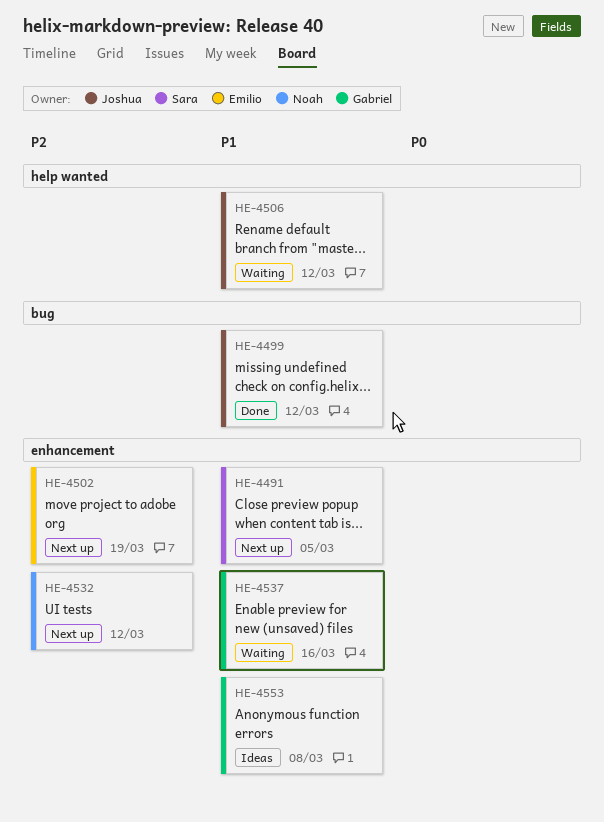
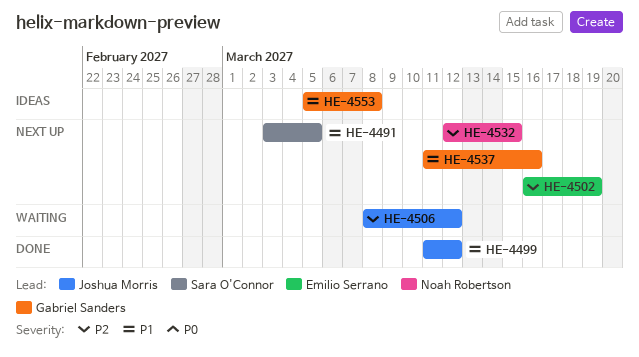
HE-4506, priority: P1 -> P2
HE-4532, due: Mar 12 -> Mar 15
HE-4537, status: Waiting -> Next up

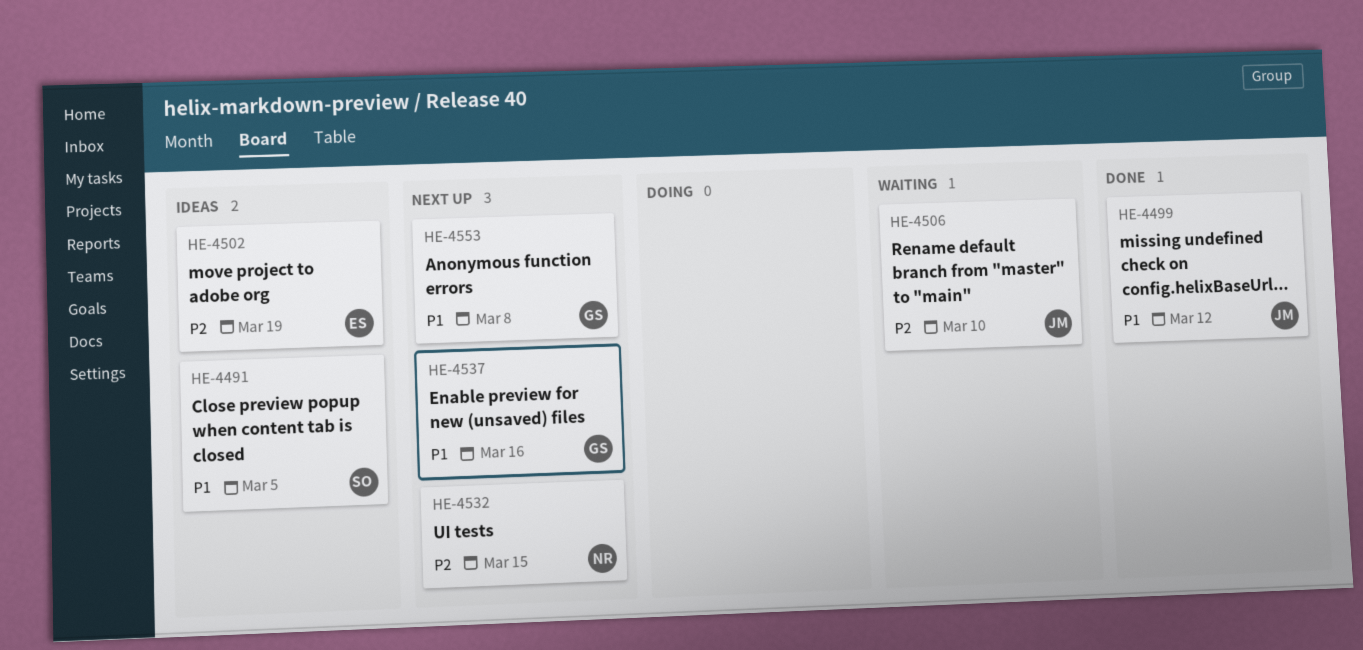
HE-4491, status: Next up -> Ideas
HE-4502, status: Next up -> Ideas
HE-4506, due: Mar 12 -> Mar 10
HE-4553, status: Ideas -> Next up

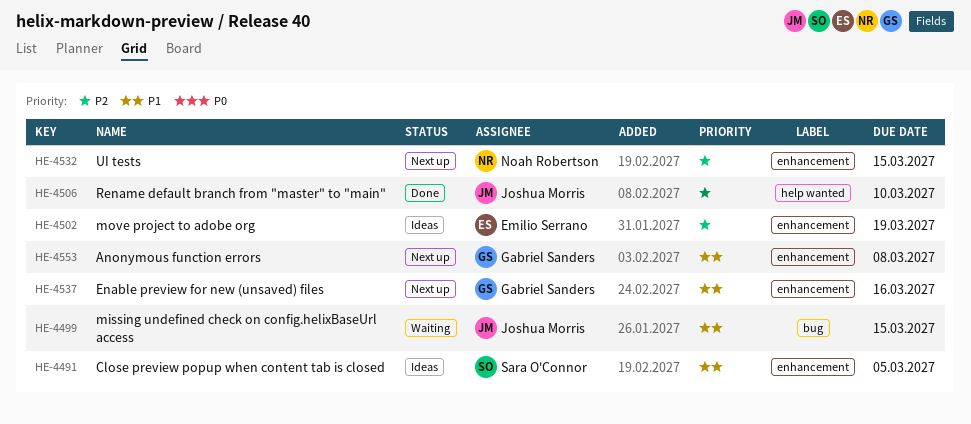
HE-4499, status: Done -> Waiting
HE-4499, due: Mar 12 -> Mar 15
HE-4506, status: Waiting -> Done

